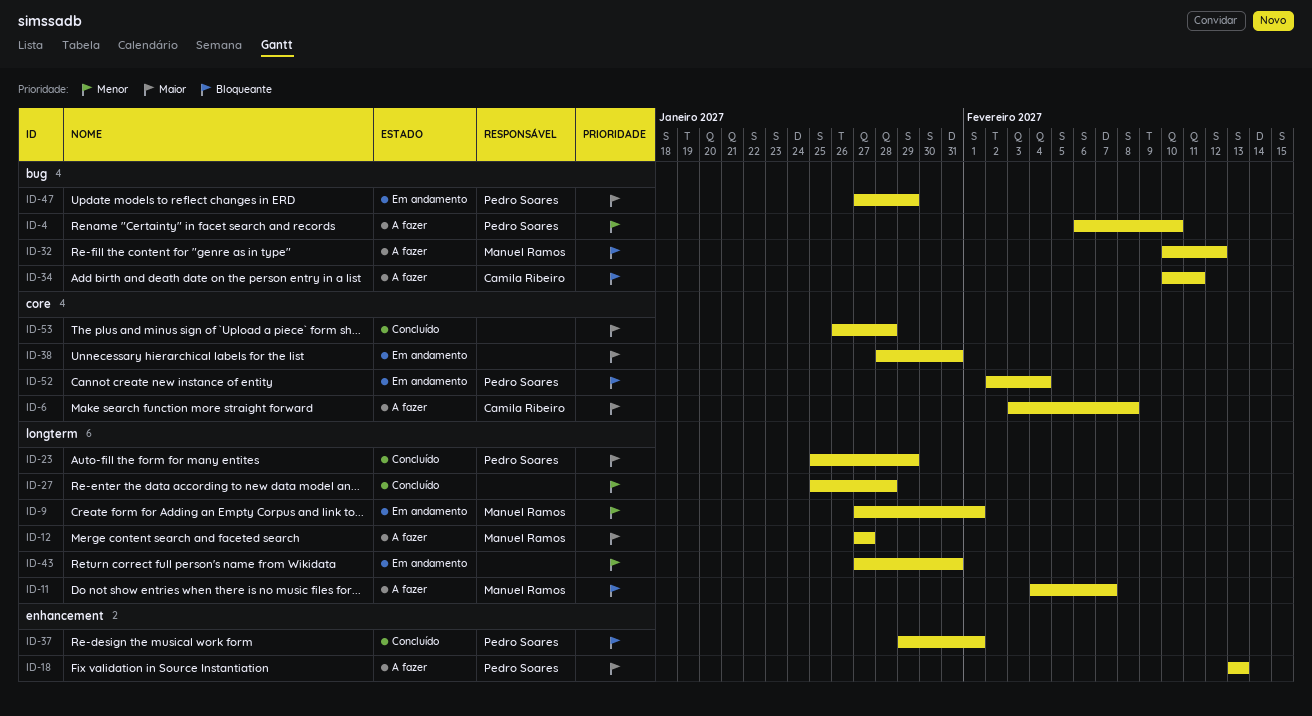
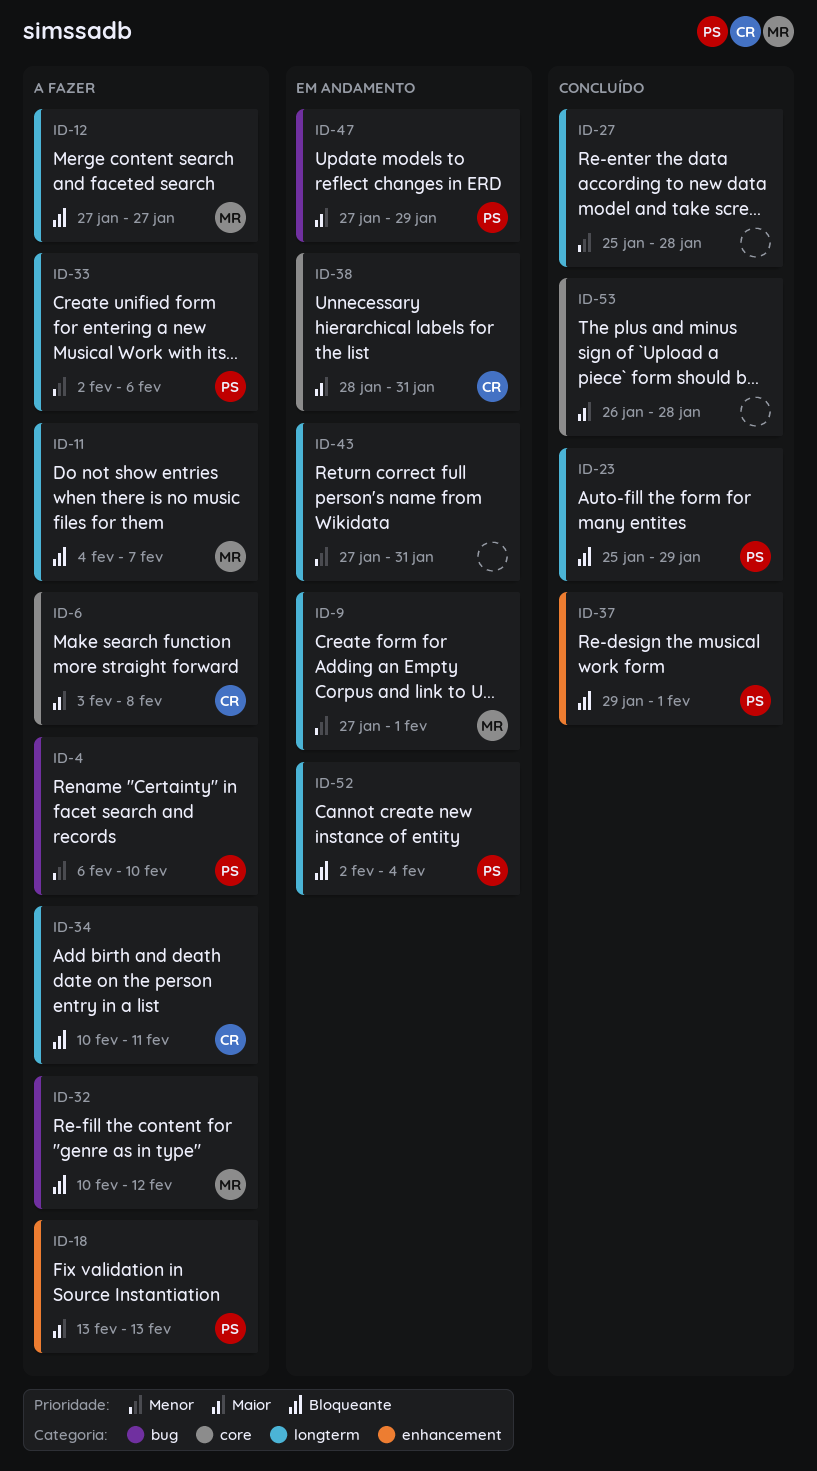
ID-12, priority: Maior -> Bloqueante
ID-23, priority: Maior -> Bloqueante
ID-33: none -> present
ID-34, label: bug -> longterm
ID-38, owner: none -> Camila Ribeiro
ID-52, label: core -> longterm

